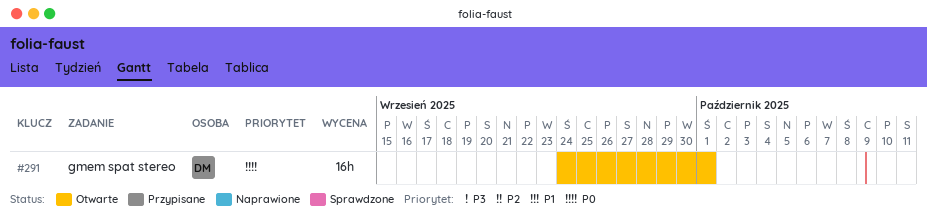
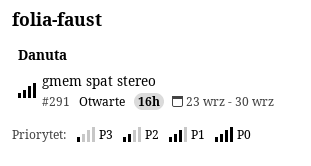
#291, start: Sep 24 -> Sep 23
#291, due: Oct 1 -> Sep 30

